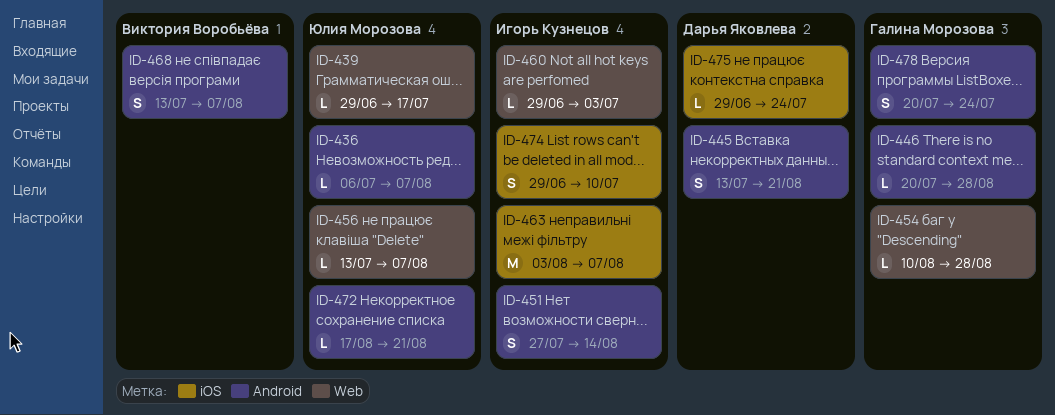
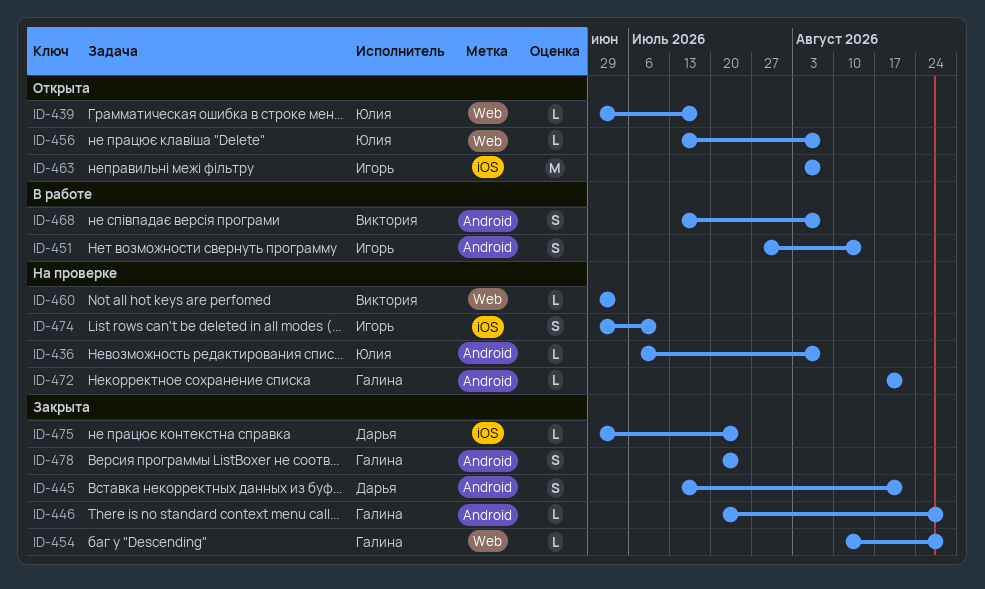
ID-460, owner: Игорь Кузнецов -> Виктория Воробьёва
ID-472, owner: Юлия Морозова -> Галина Морозова

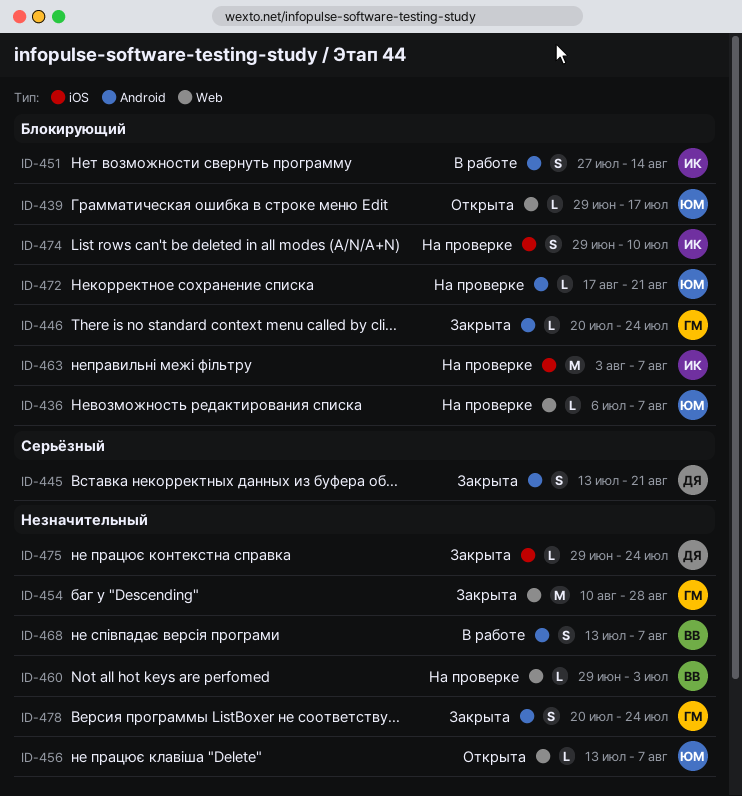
ID-436, label: Android -> Web
ID-446, due: Aug 28 -> Jul 24
ID-454, estimate: L -> M
ID-463, status: Открыта -> На проверке
ID-472, owner: Галина -> Юлия

